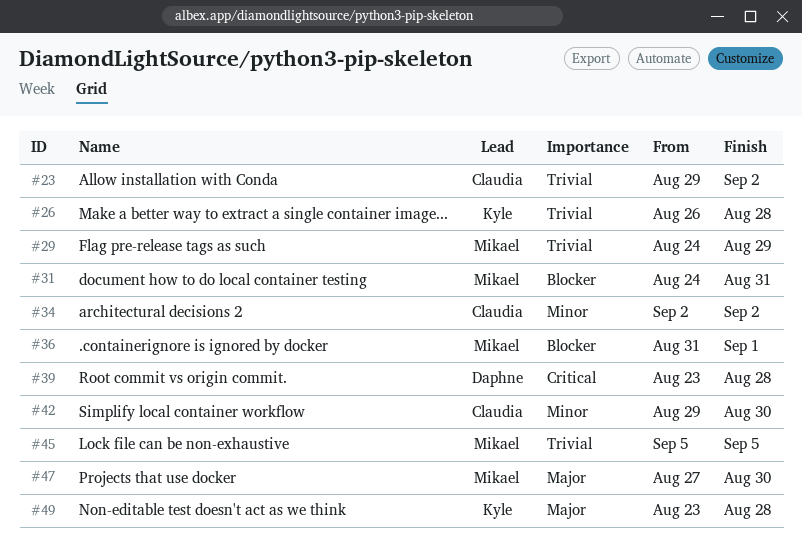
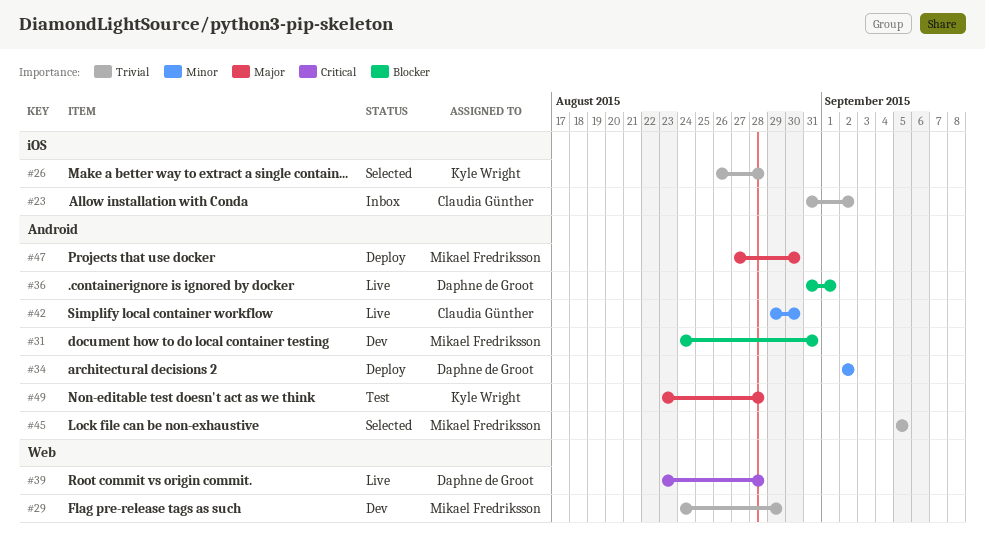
#23, start: Aug 29 -> Aug 31
#34, owner: Claudia Günther -> Daphne de Groot
#36, owner: Mikael Fredriksson -> Daphne de Groot

